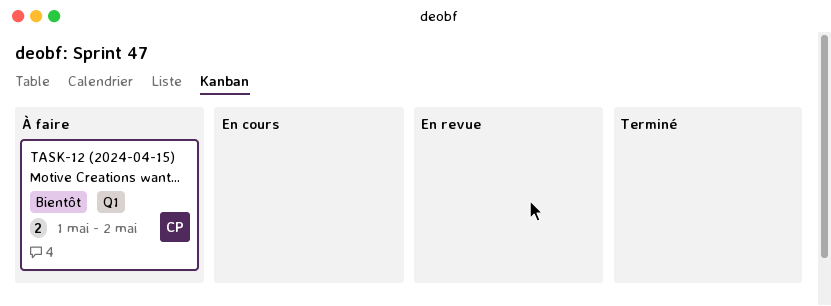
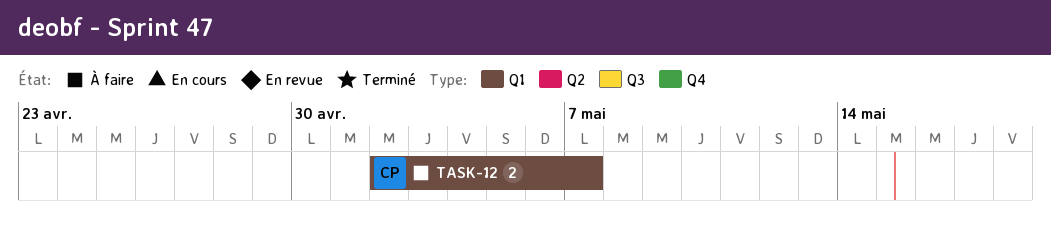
TASK-12, start: May 1 -> May 2
TASK-12, due: May 2 -> May 7

